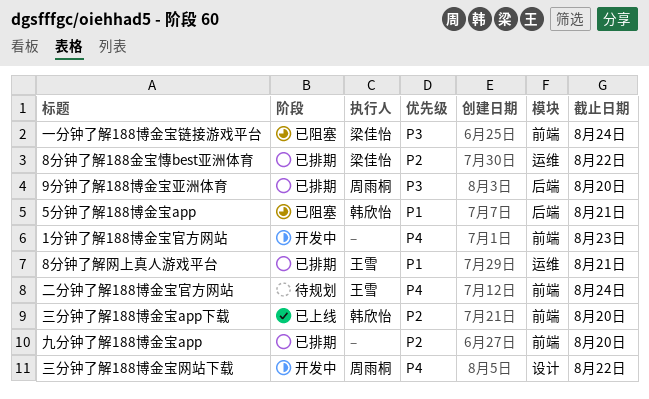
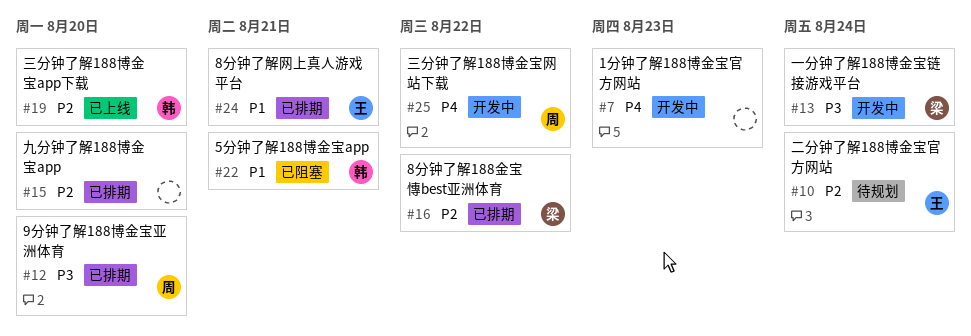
一分钟了解188博金宝链接游戏平台, status: 已阻塞 -> 开发中
二分钟了解188博金宝官方网站, priority: P4 -> P2

